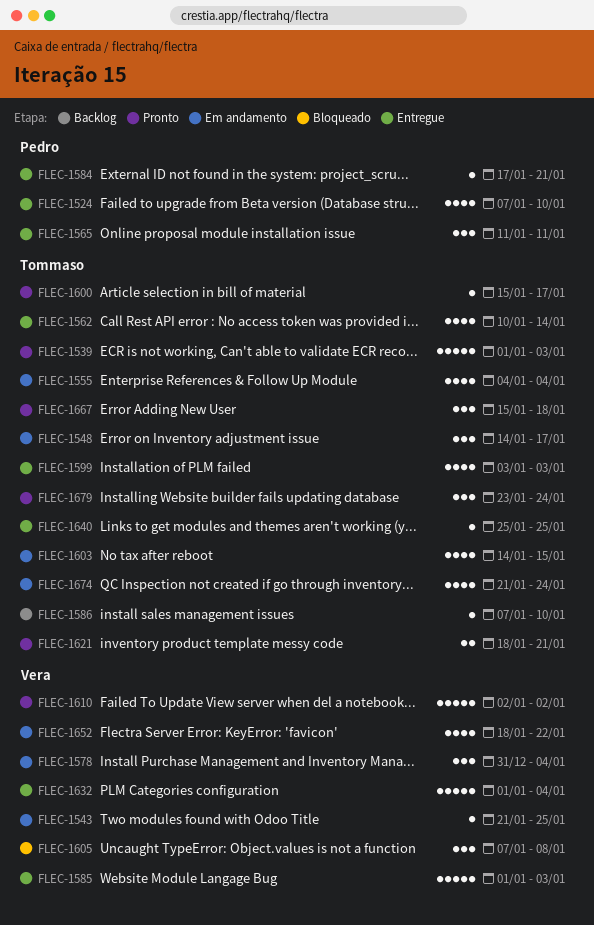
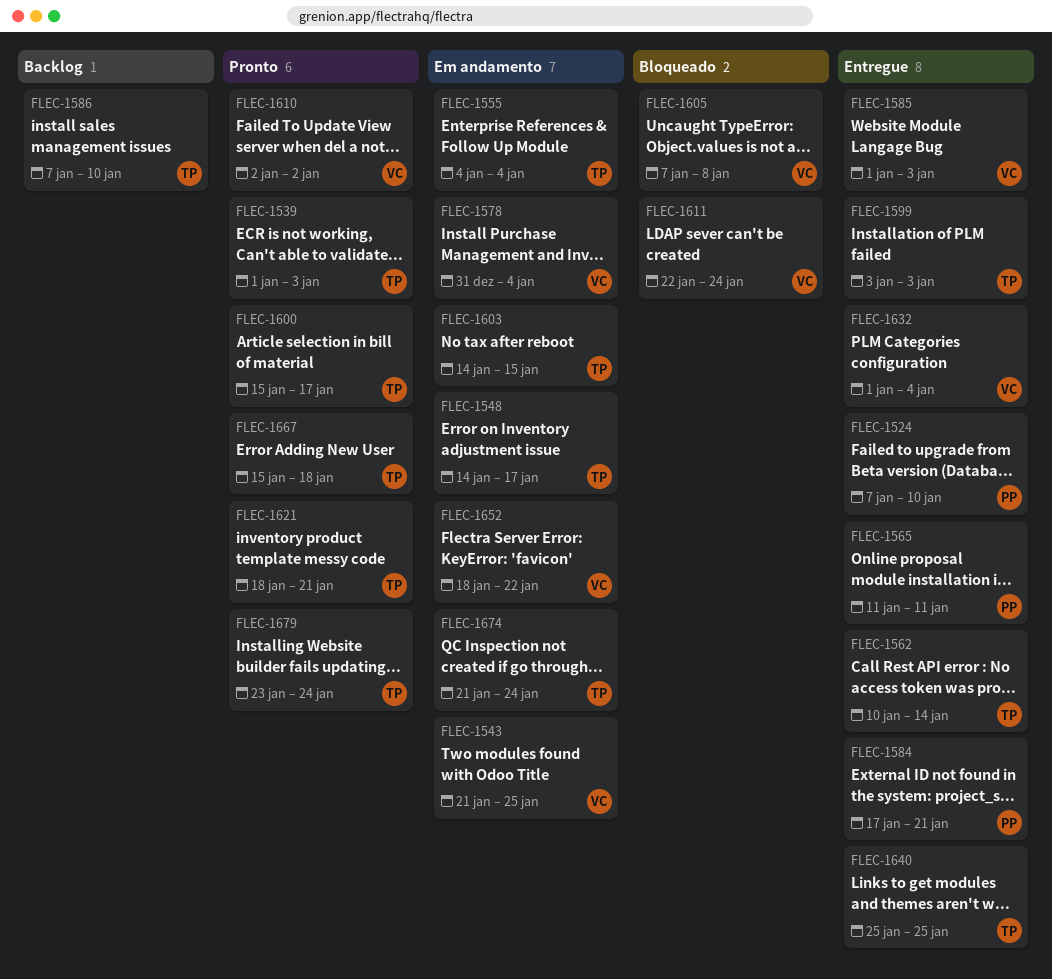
FLEC-1611: none -> present

